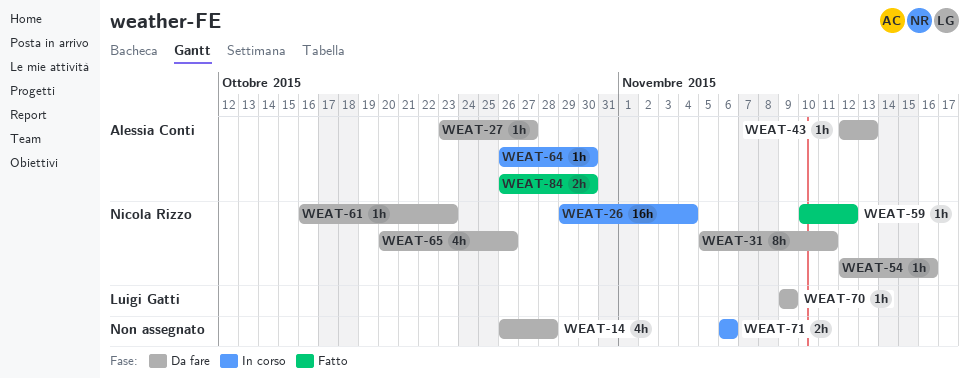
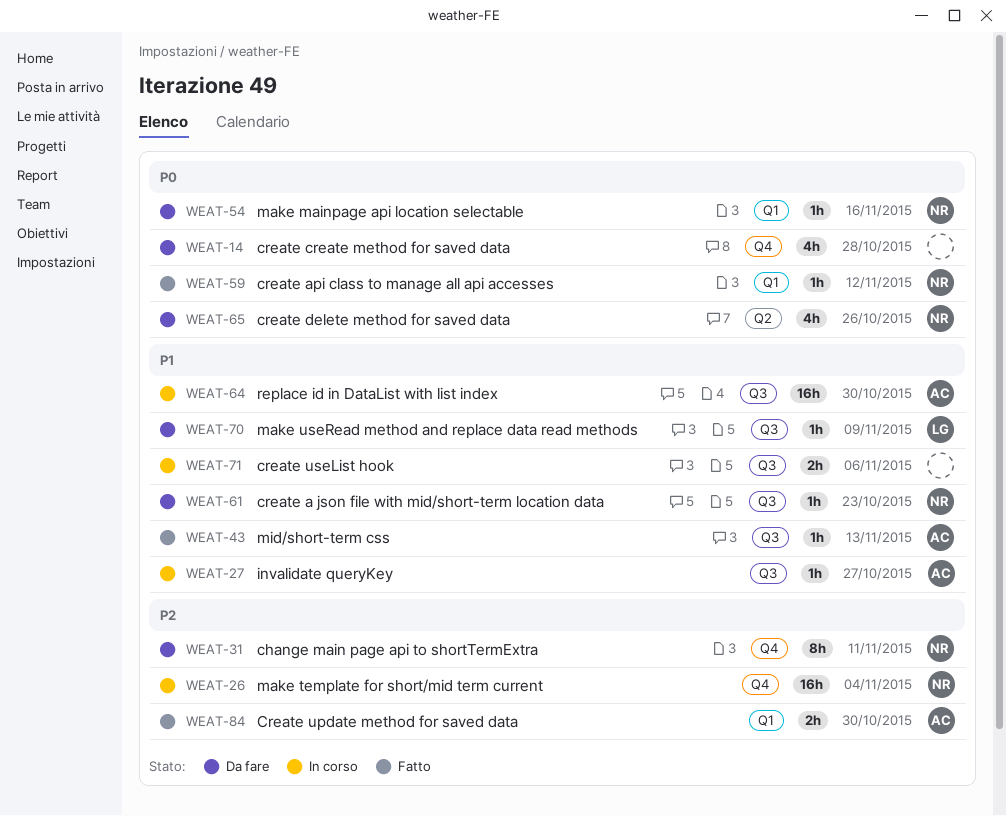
WEAT-27, status: Da fare -> In corso
WEAT-43, status: Da fare -> Fatto
WEAT-64, estimate: 1h -> 16h

